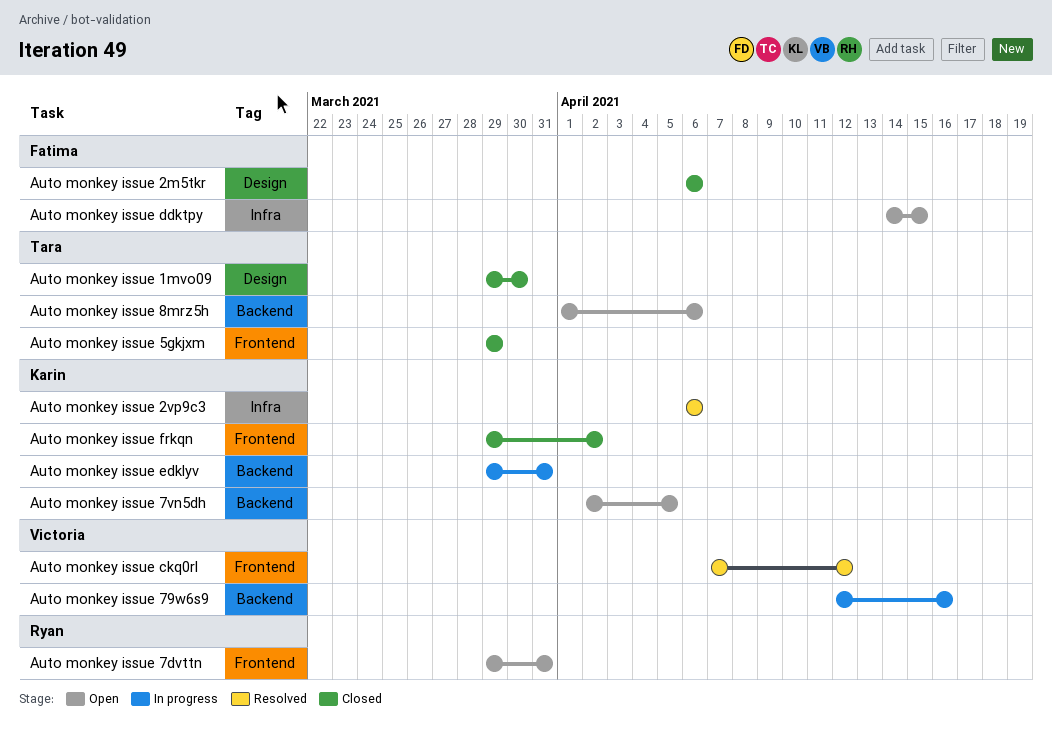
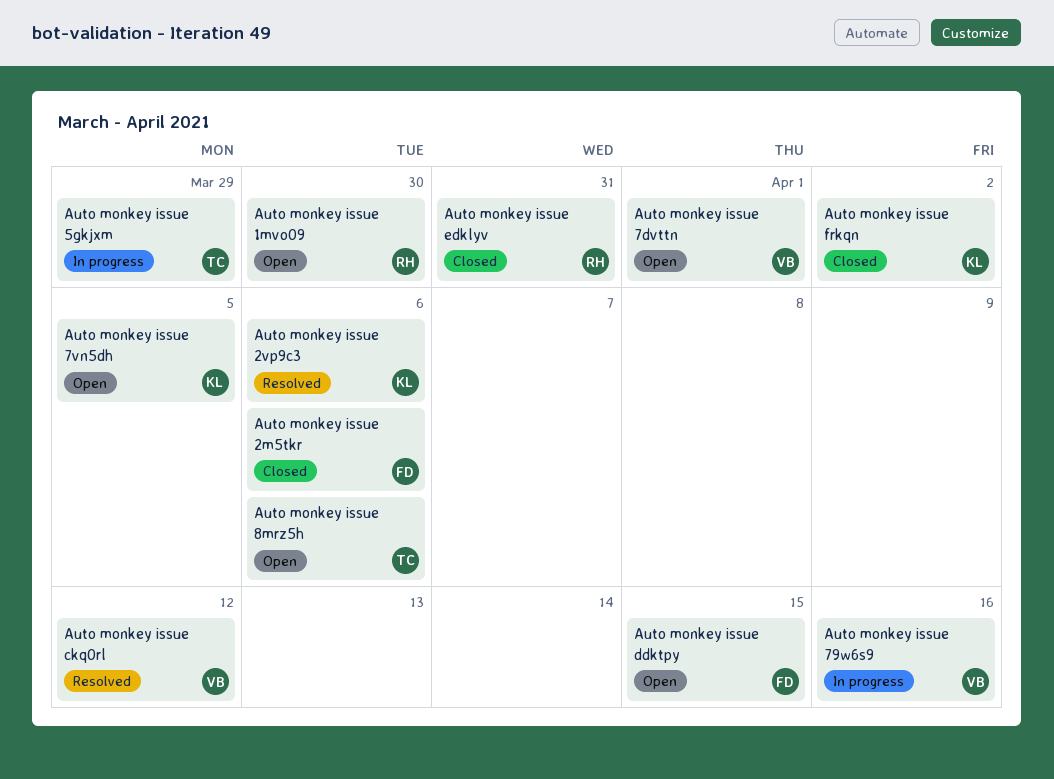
Auto monkey issue 1mvo09, status: Closed -> Open
Auto monkey issue 1mvo09, owner: Tara -> Ryan
Auto monkey issue 5gkjxm, status: Closed -> In progress
Auto monkey issue 7dvttn, owner: Ryan -> Victoria
Auto monkey issue 7dvttn, due: Mar 31 -> Apr 1
Auto monkey issue edklyv, status: In progress -> Closed
Auto monkey issue edklyv, owner: Karin -> Ryan

